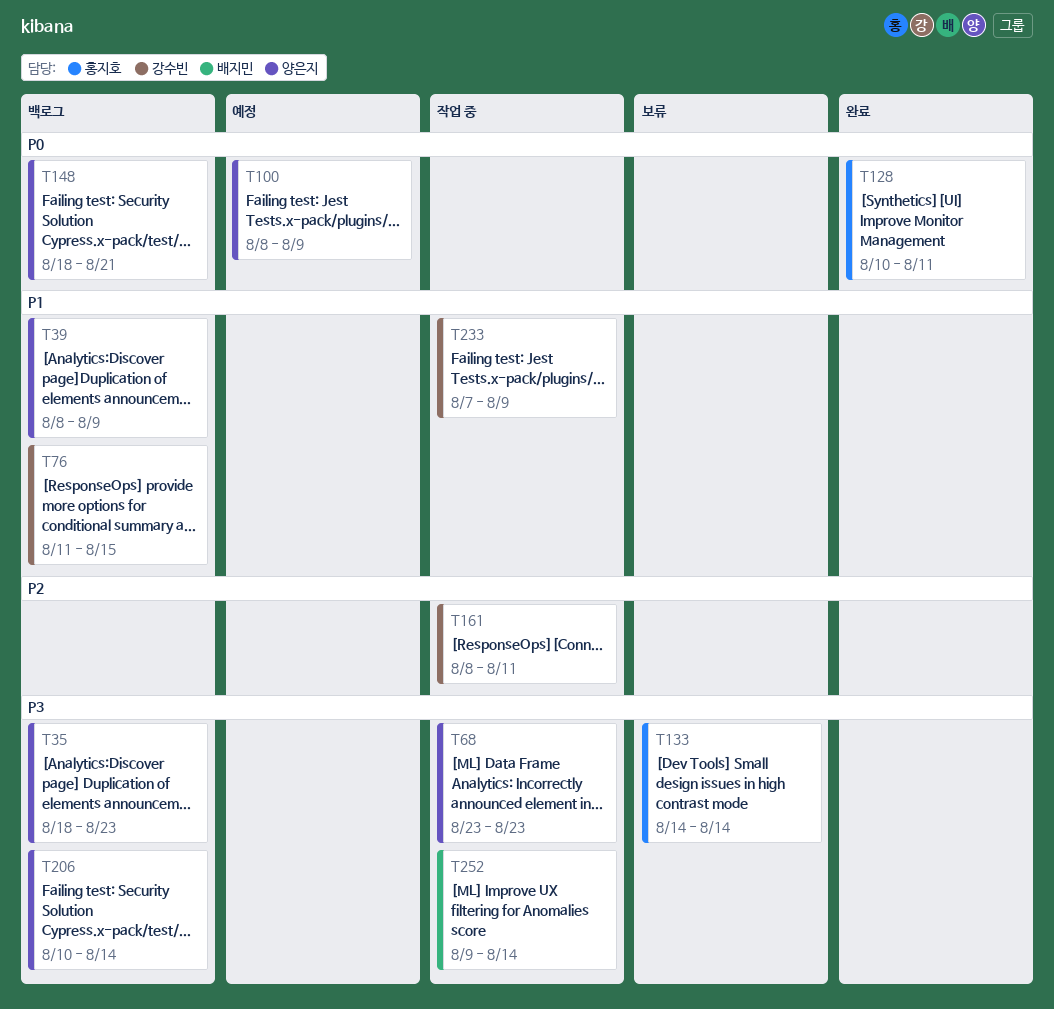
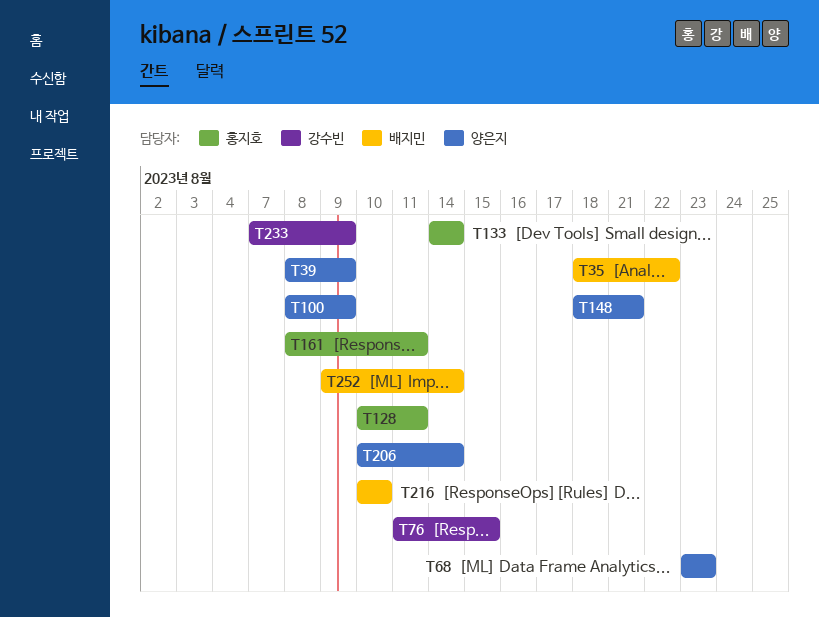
T35, owner: 양은지 -> 배지민
T35, due: Aug 23 -> Aug 22
T161, owner: 강수빈 -> 홍지호
T216: none -> present

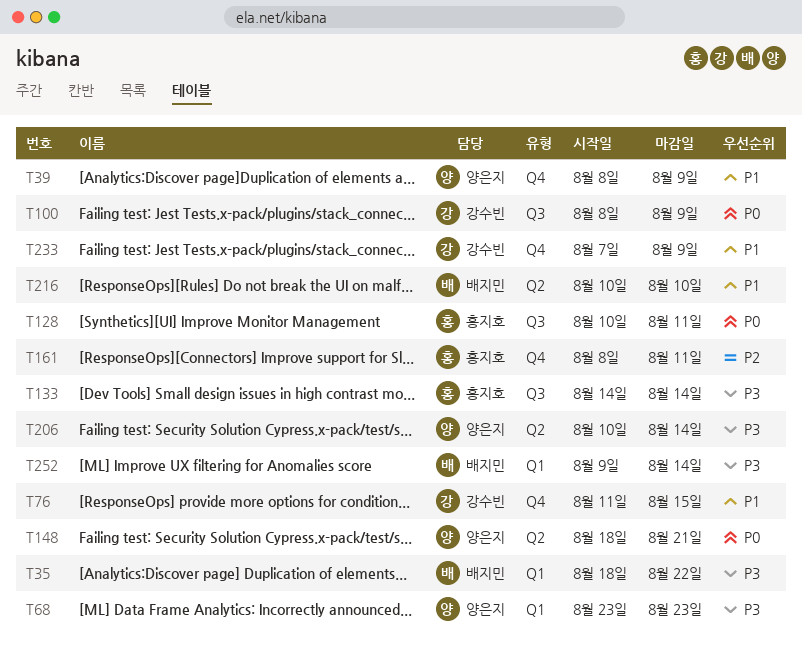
T100, owner: 양은지 -> 강수빈

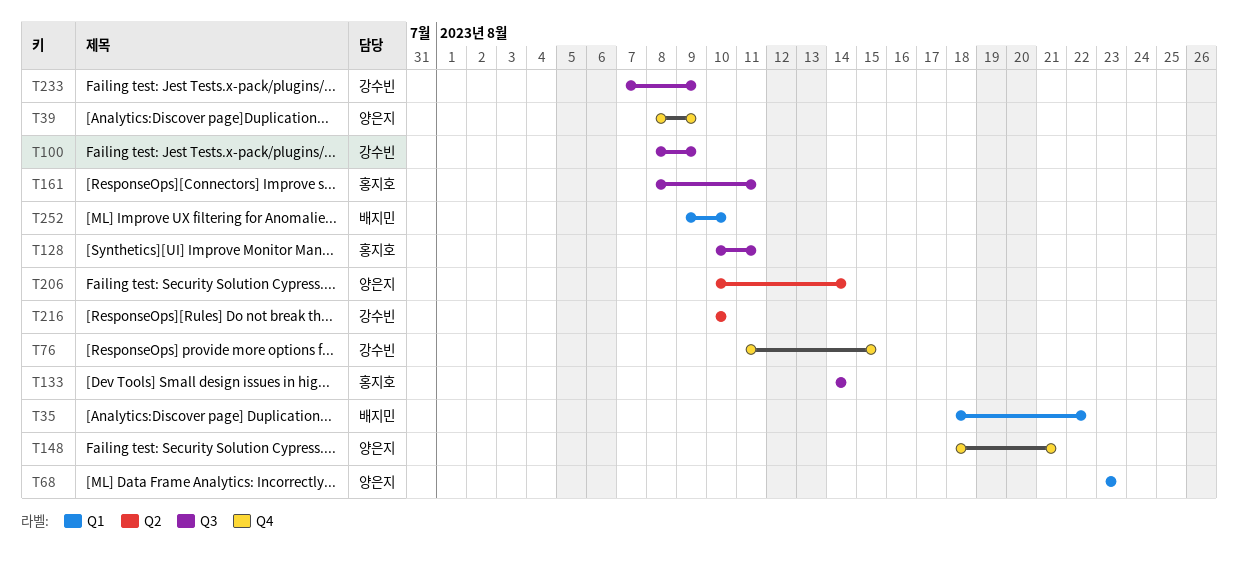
T148, label: Q2 -> Q4
T161, label: Q4 -> Q3
T216, owner: 배지민 -> 강수빈
T233, label: Q4 -> Q3
T252, due: Aug 14 -> Aug 10

